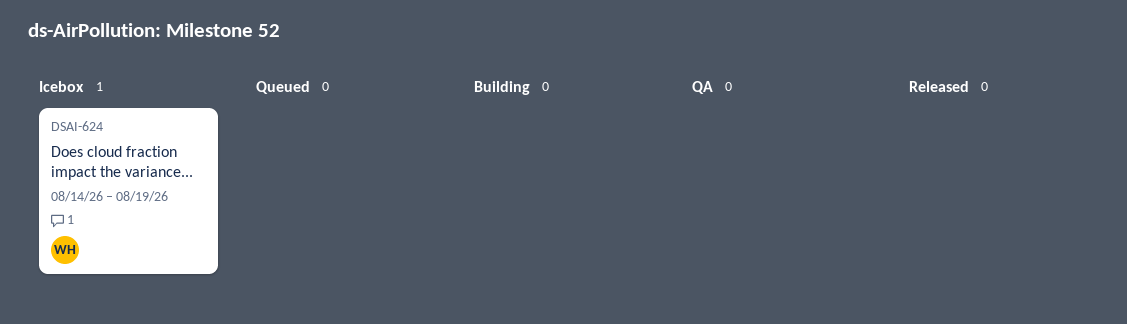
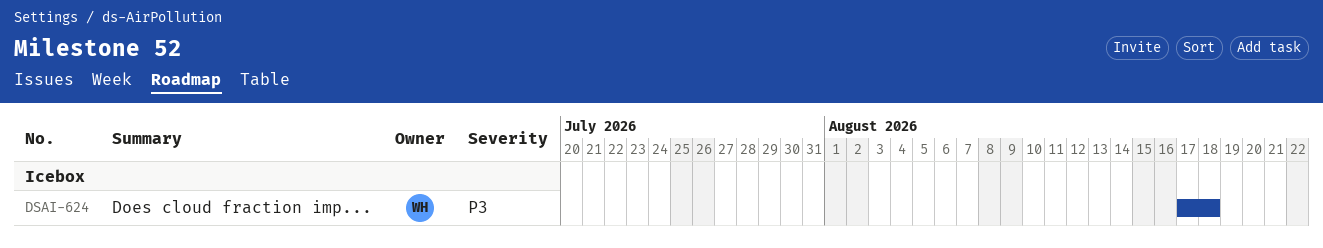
DSAI-624, start: Aug 14 -> Aug 17
DSAI-624, due: Aug 19 -> Aug 18

